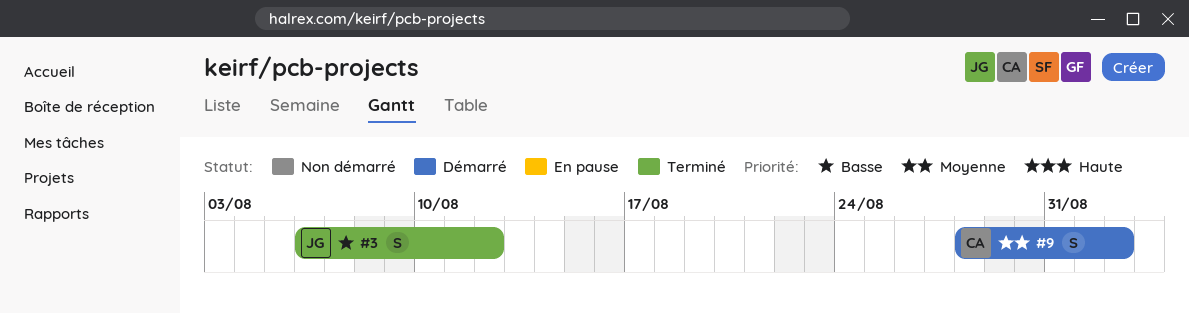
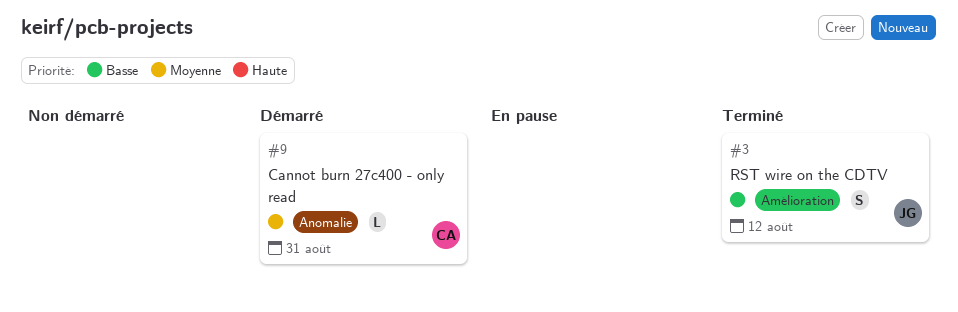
#9, estimate: S -> L
#9, due: Sep 2 -> Aug 31

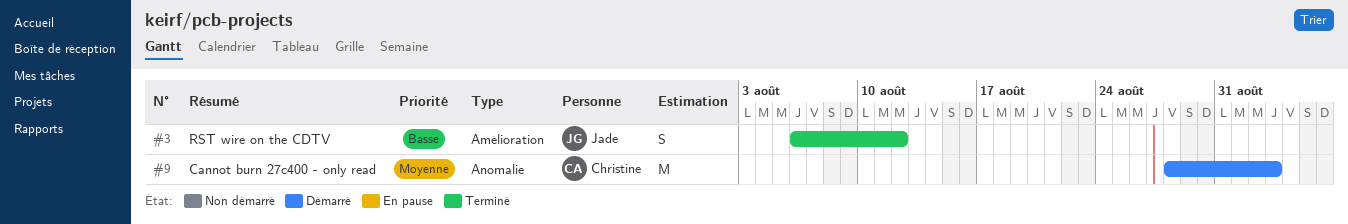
#9, estimate: L -> M
#9, due: Aug 31 -> Sep 3

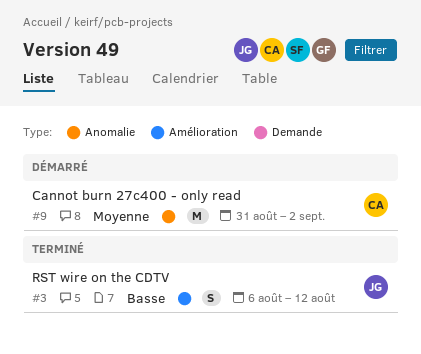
#9, start: Aug 28 -> Aug 31
#9, due: Sep 3 -> Sep 2

